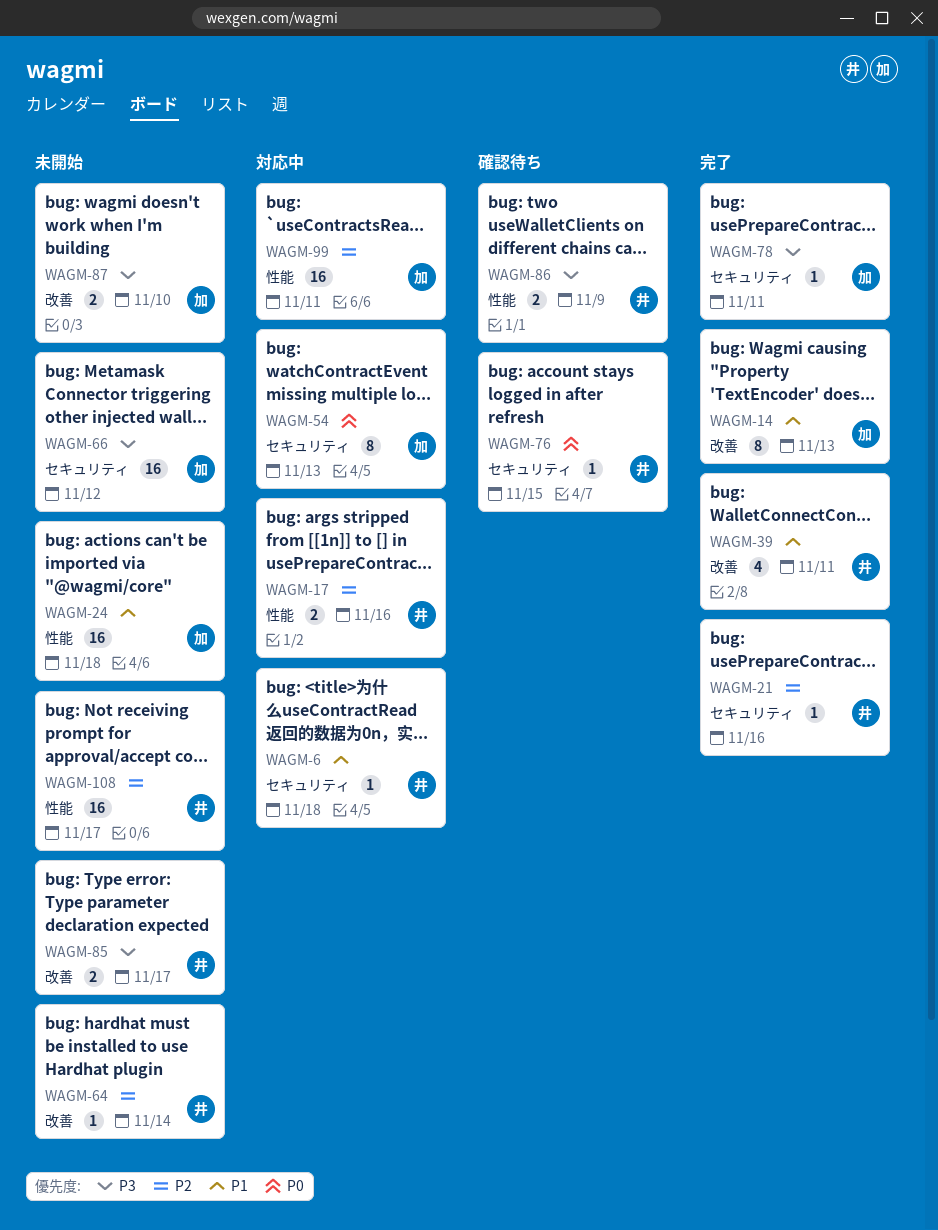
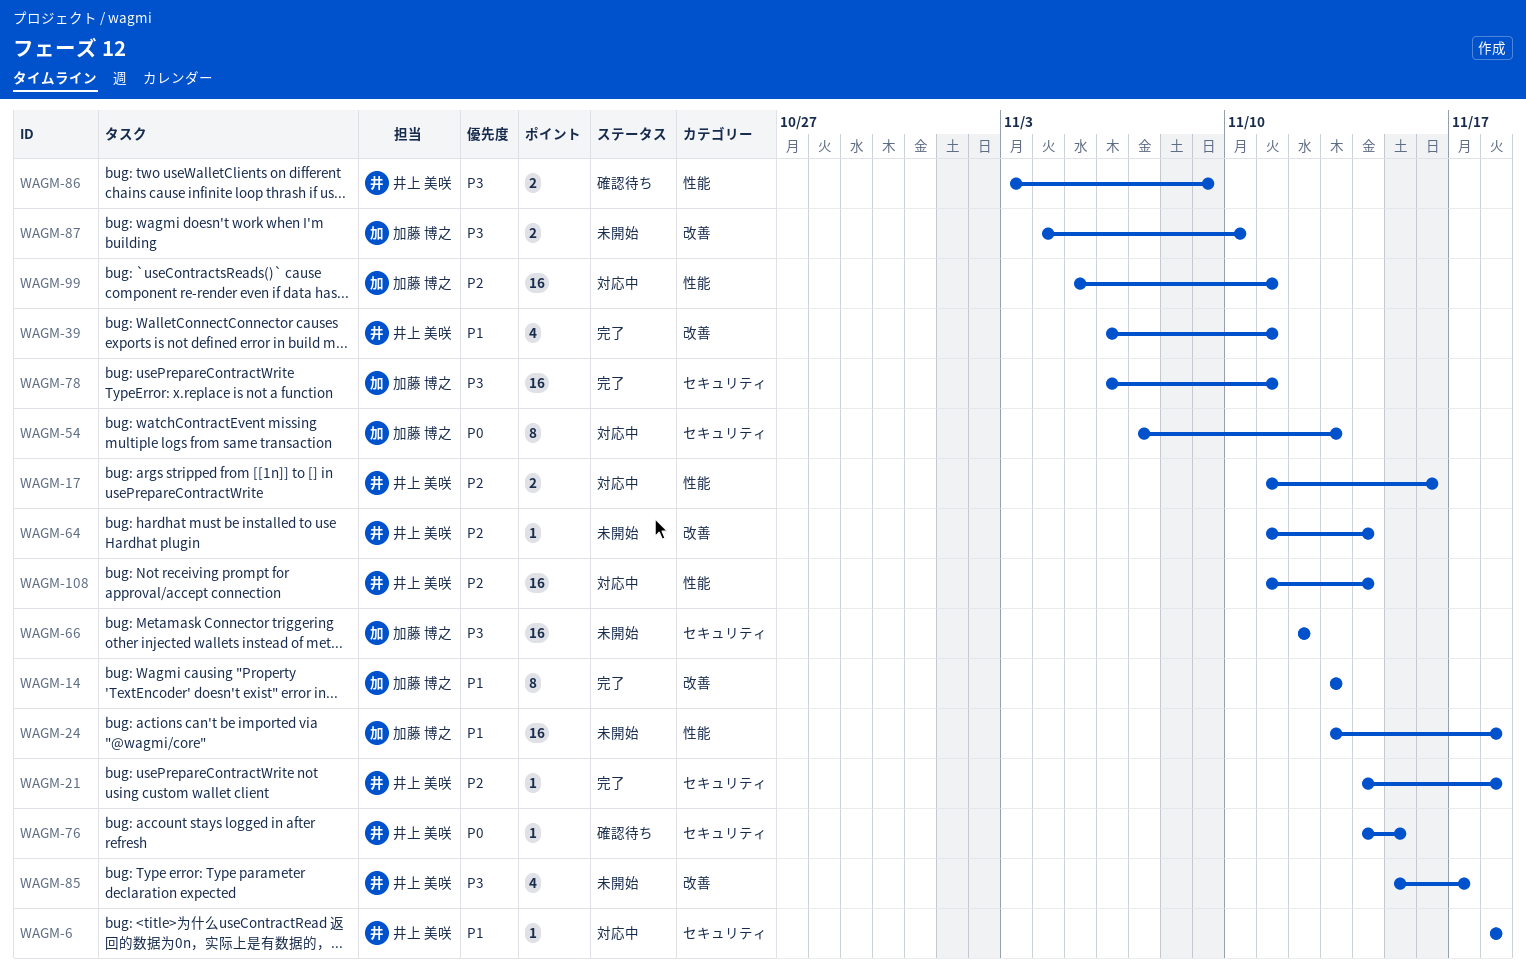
WAGM-21, due: Nov 16 -> Nov 18
WAGM-78, estimate: 1 -> 16
WAGM-85, estimate: 2 -> 4
WAGM-108, status: 未開始 -> 対応中
WAGM-108, due: Nov 17 -> Nov 14

